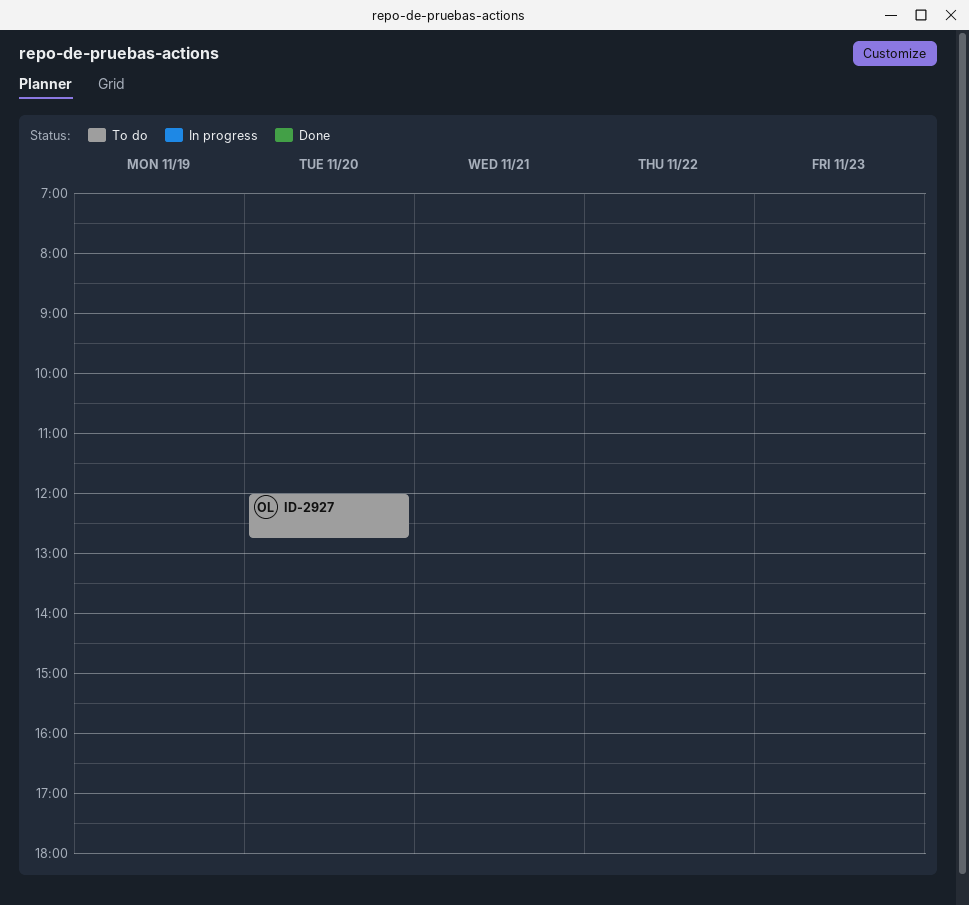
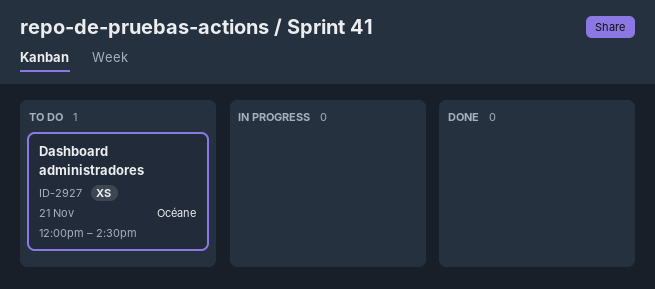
ID-2927, day: Nov 20 -> Nov 21
ID-2927, ends: 12:45 -> 14:30

